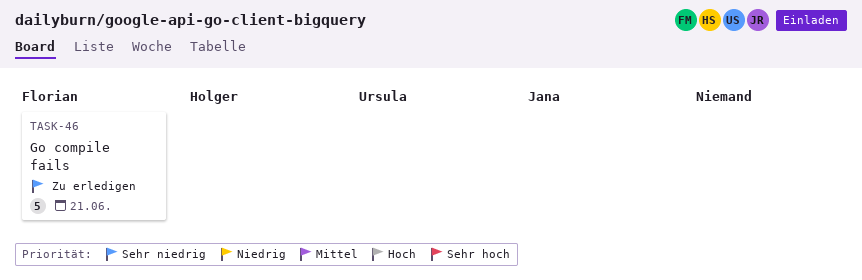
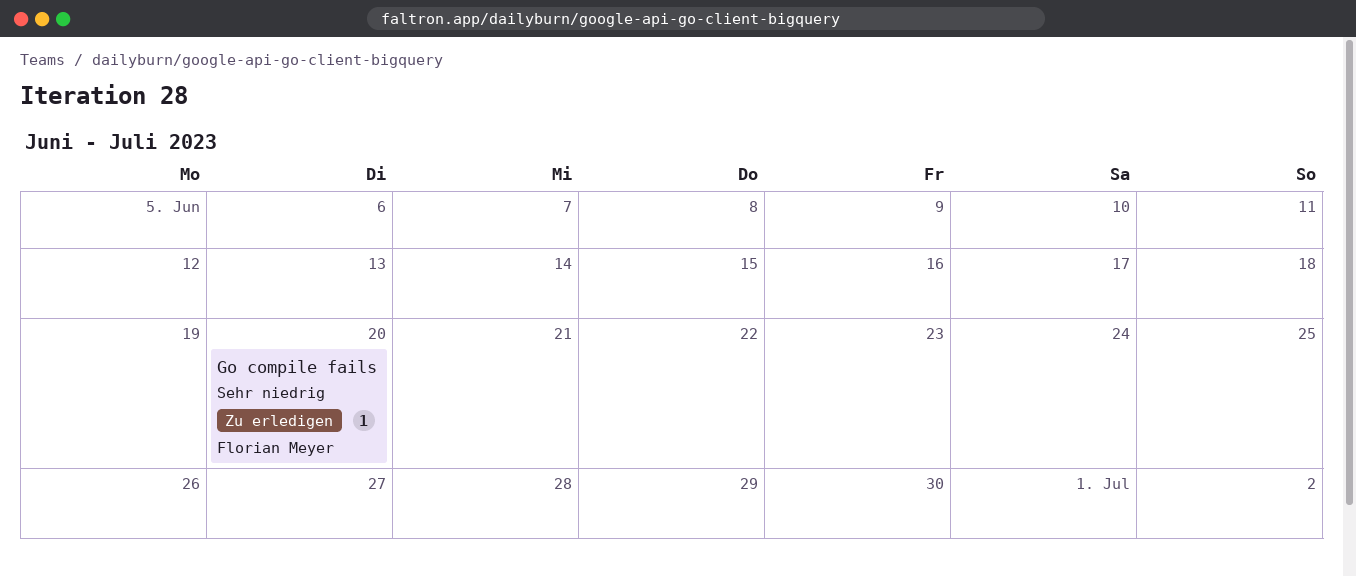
Go compile fails, estimate: 5 -> 1
Go compile fails, due: Jun 21 -> Jun 20

